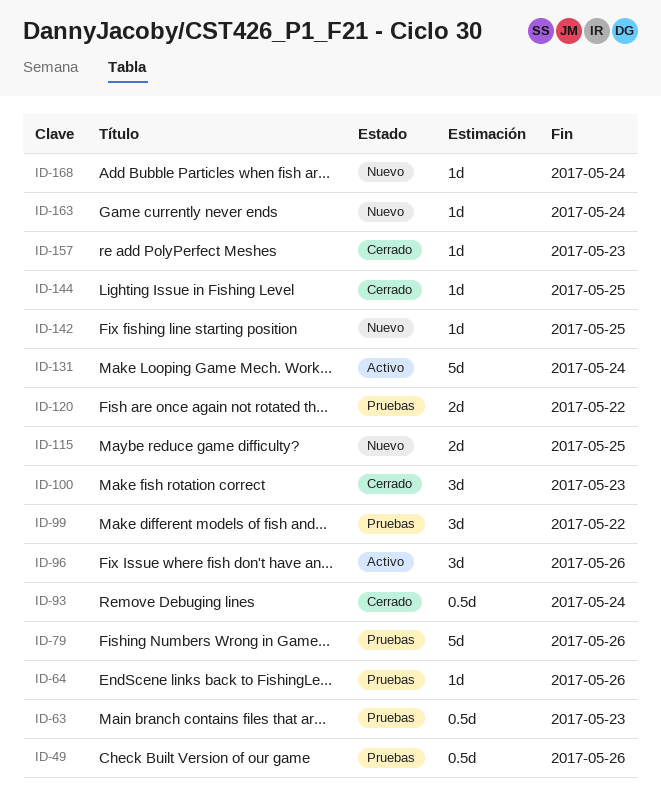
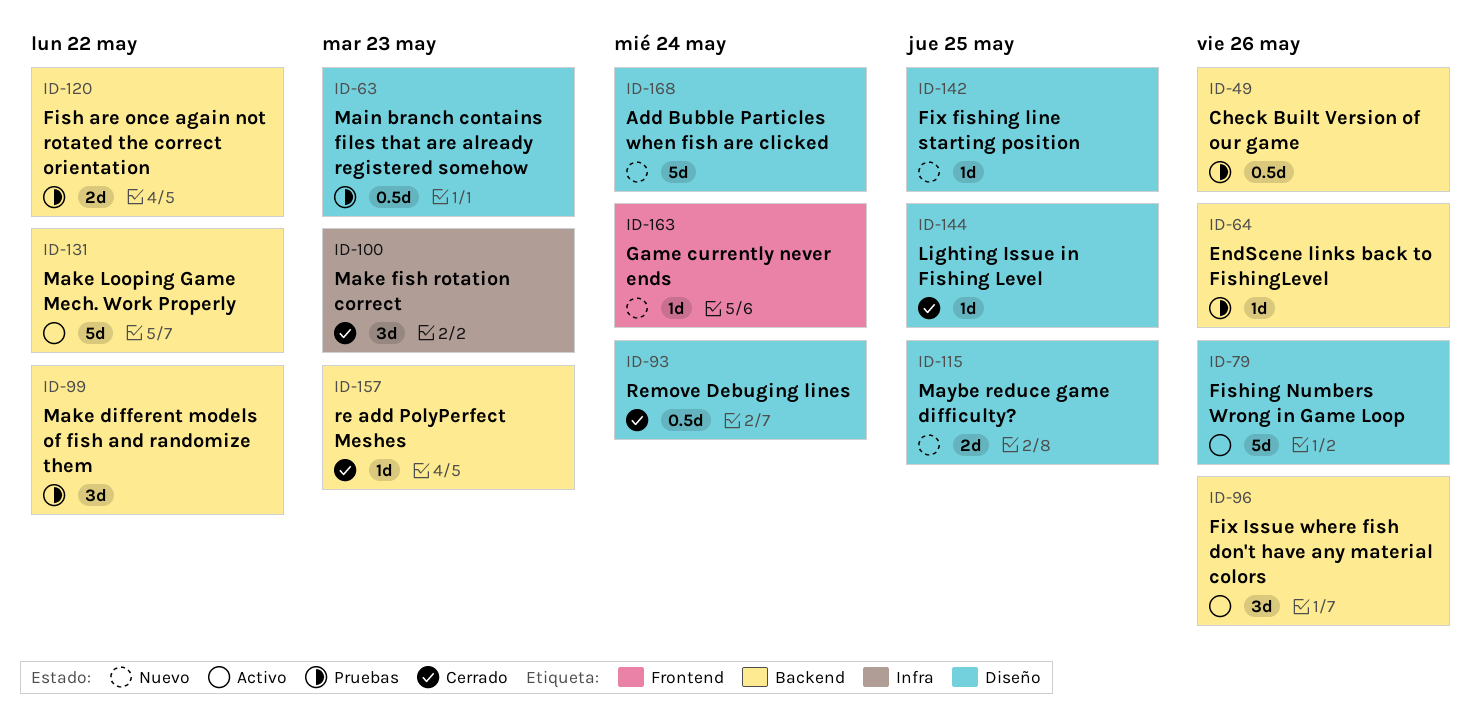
ID-79, status: Pruebas -> Activo
ID-131, due: May 24 -> May 22
ID-168, estimate: 1d -> 5d

